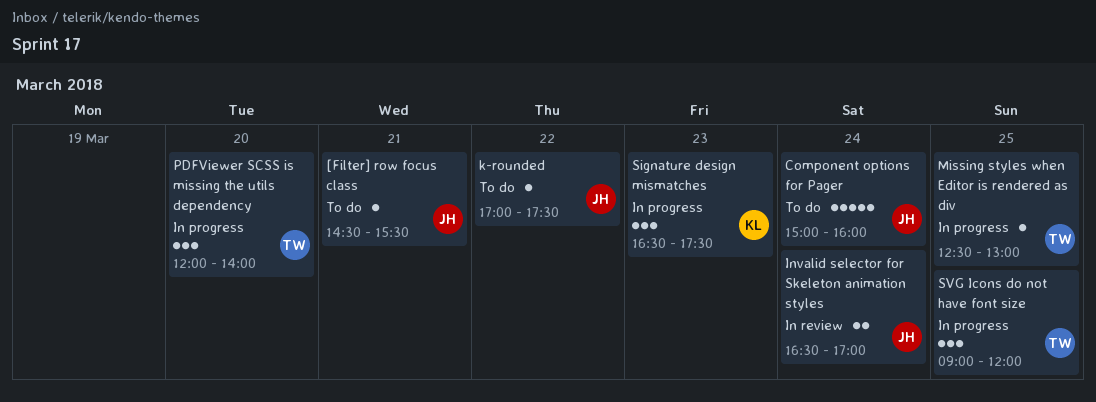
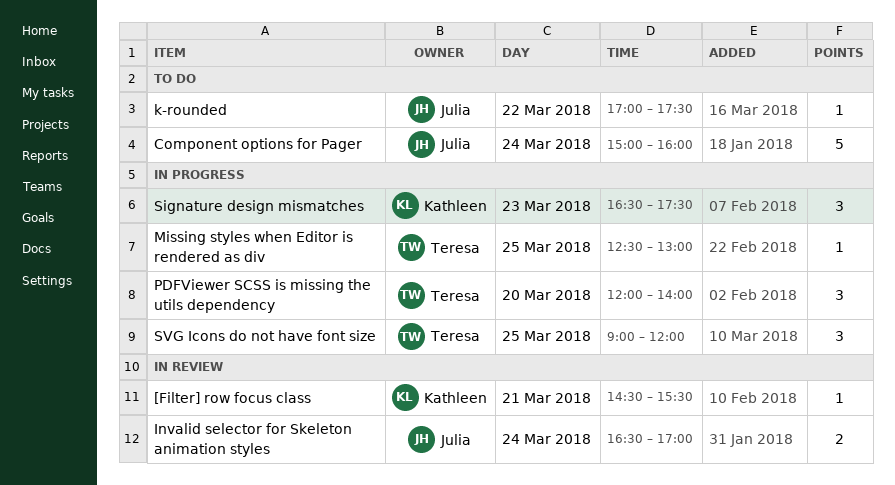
[Filter] row focus class, status: To do -> In review
[Filter] row focus class, owner: Julia -> Kathleen

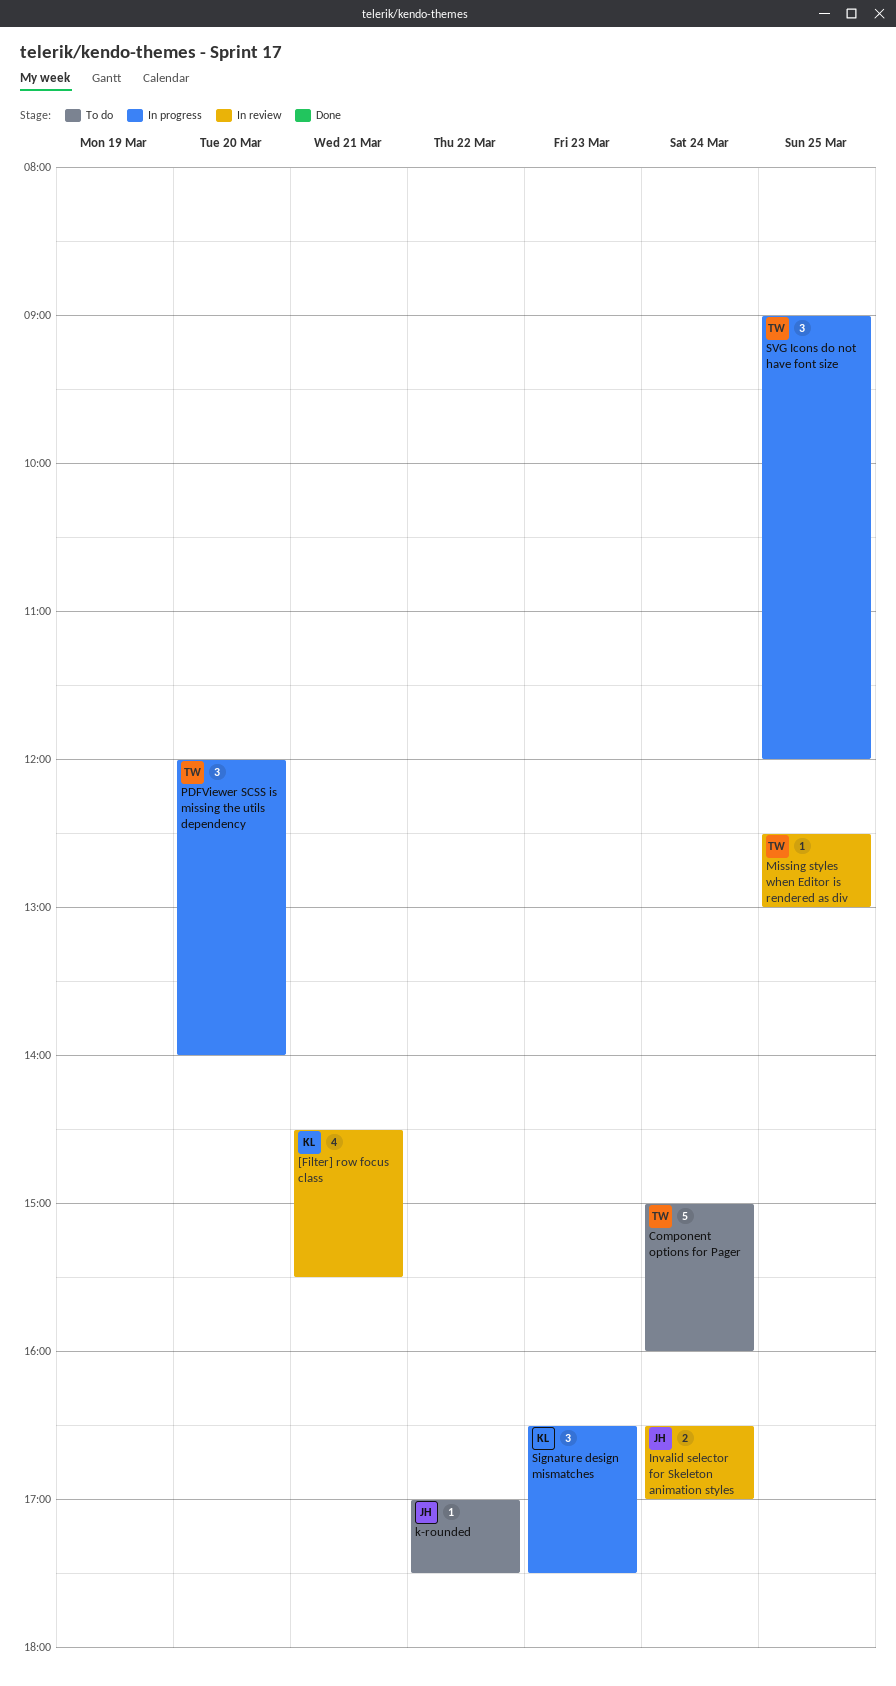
[Filter] row focus class, estimate: 1 -> 4
Component options for Pager, owner: Julia -> Teresa
Missing styles when Editor is rendered as div, status: In progress -> In review

